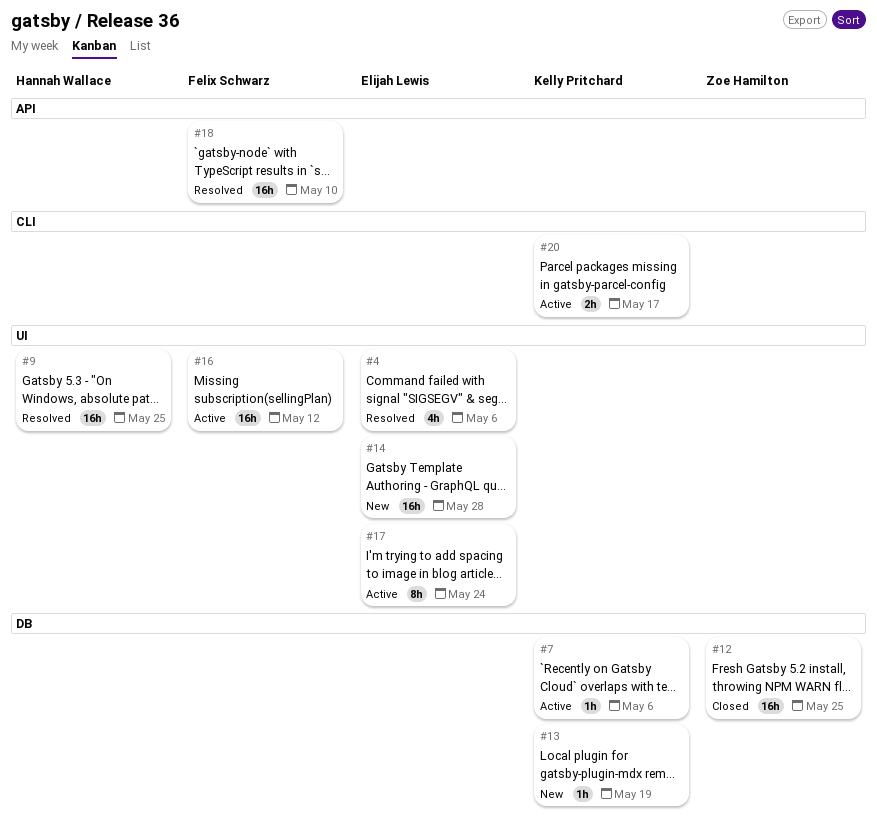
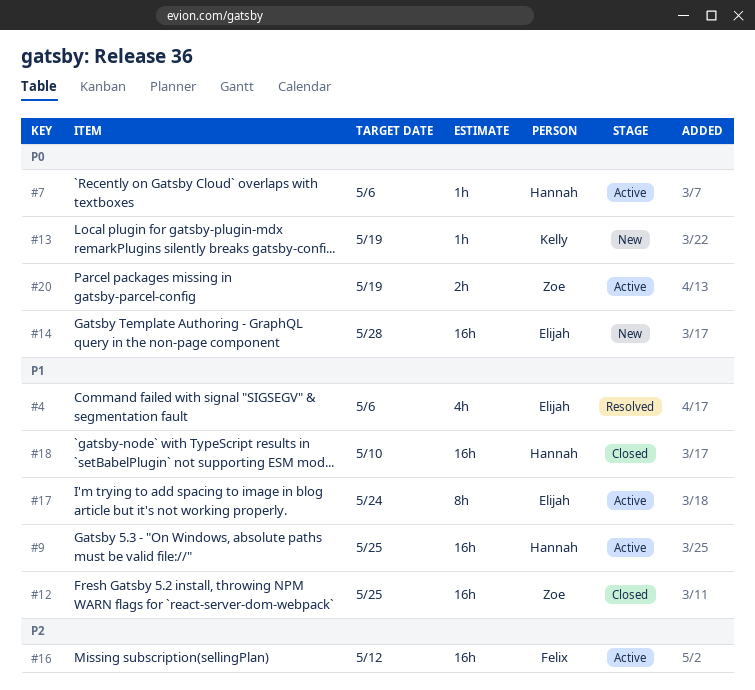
#7, owner: Kelly Pritchard -> Hannah Wallace
#9, status: Resolved -> Active
#18, status: Resolved -> Closed
#18, owner: Felix Schwarz -> Hannah Wallace
#20, owner: Kelly Pritchard -> Zoe Hamilton
#20, due: May 17 -> May 19

